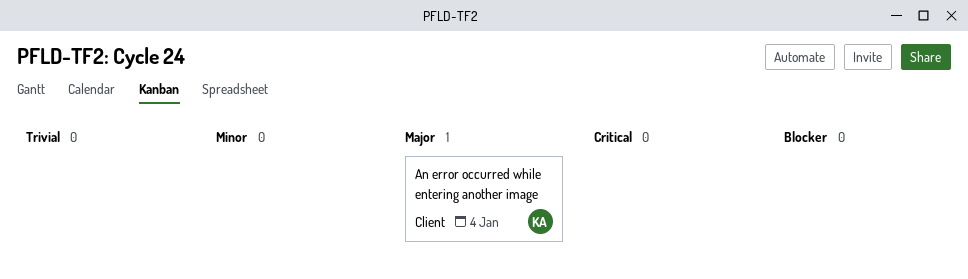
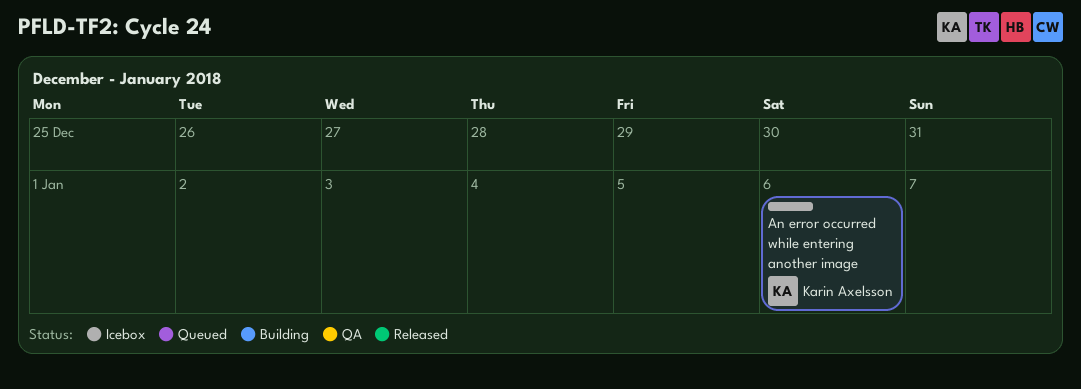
An error occurred while entering another image, due: Jan 4 -> Jan 6

